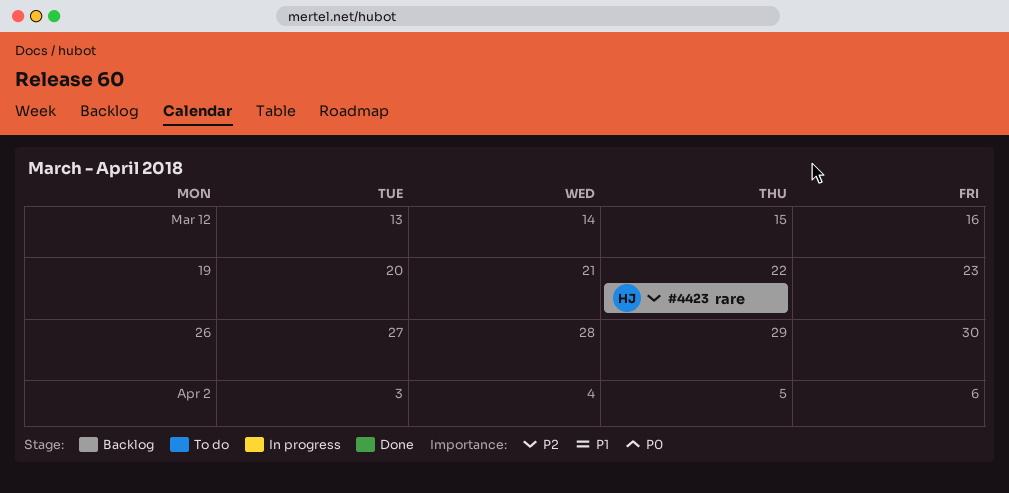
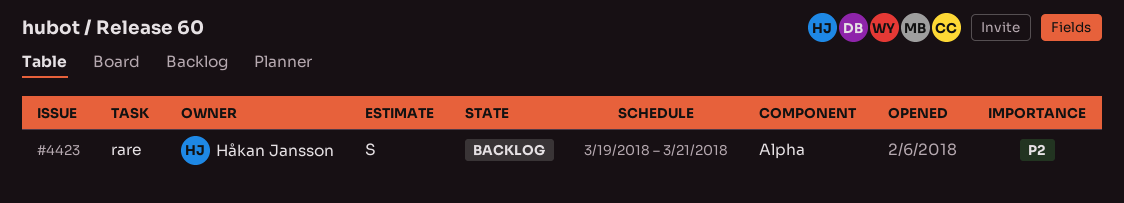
#4423, start: Mar 22 -> Mar 19
#4423, due: Mar 22 -> Mar 21

